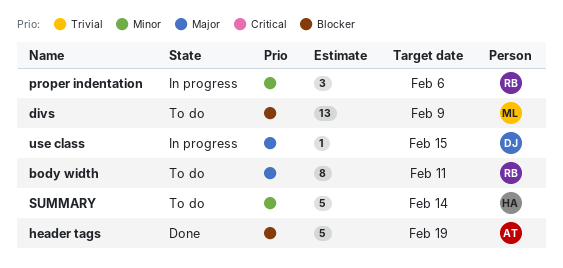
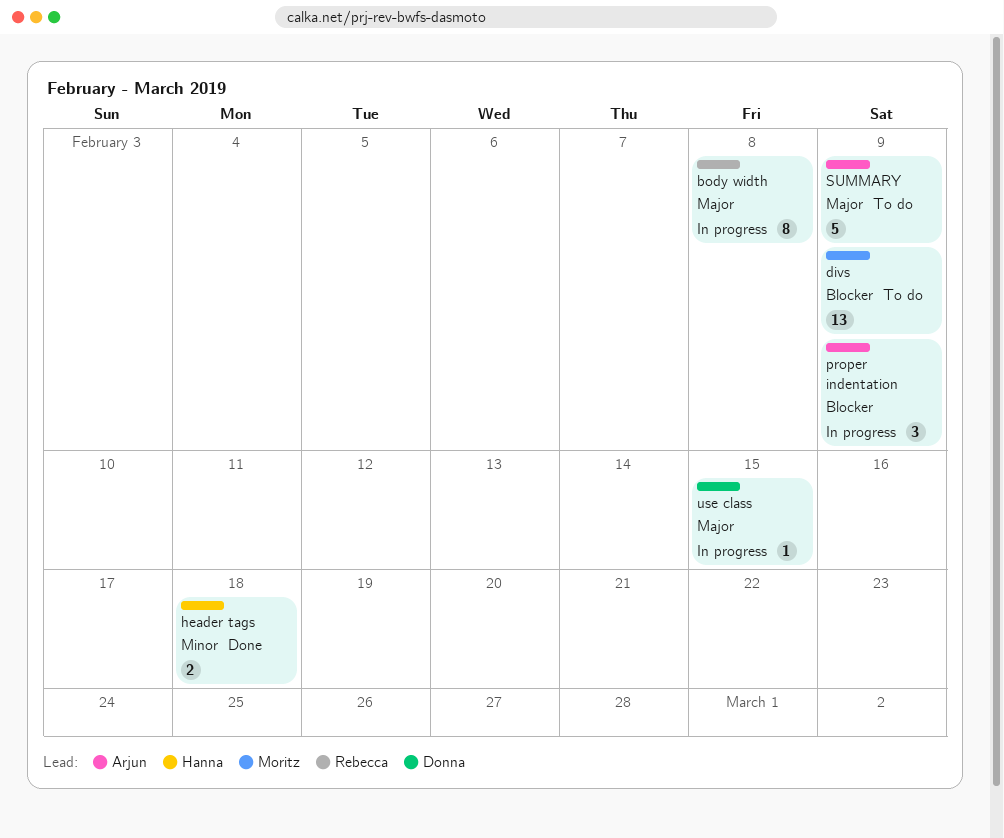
body width, status: To do -> In progress
body width, due: Feb 11 -> Feb 8
header tags, owner: Arjun -> Hanna
header tags, priority: Blocker -> Minor
header tags, estimate: 5 -> 2
header tags, due: Feb 19 -> Feb 18
proper indentation, owner: Rebecca -> Arjun
proper indentation, priority: Minor -> Blocker
proper indentation, due: Feb 6 -> Feb 9
SUMMARY, owner: Hanna -> Arjun
SUMMARY, priority: Minor -> Major
SUMMARY, due: Feb 14 -> Feb 9

